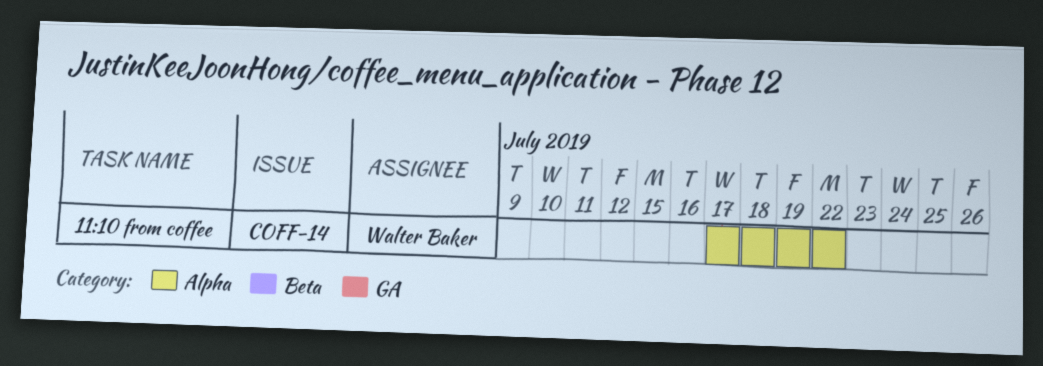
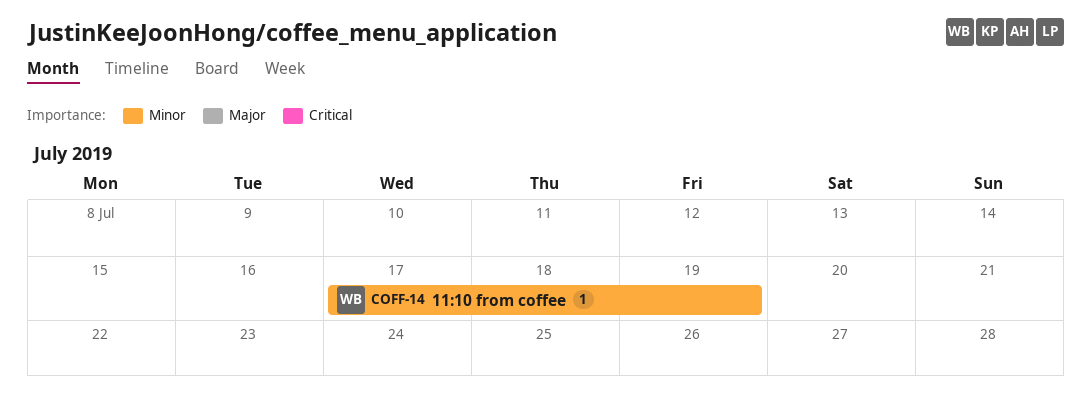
COFF-14, due: Jul 22 -> Jul 19

